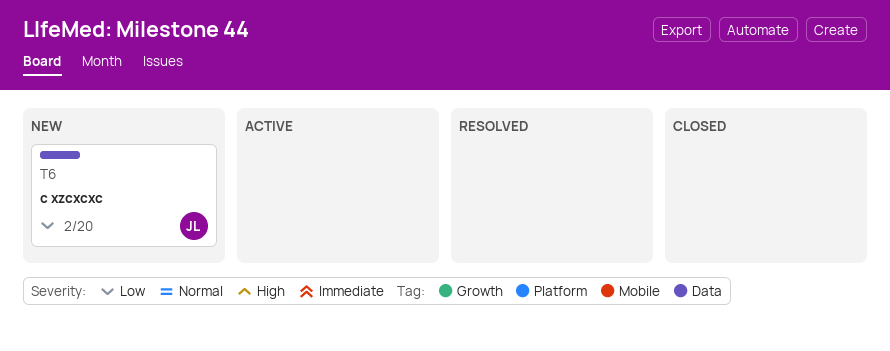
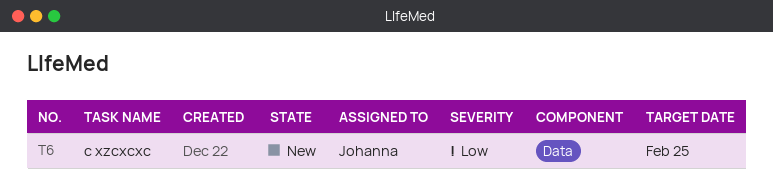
T6, due: Feb 20 -> Feb 25

